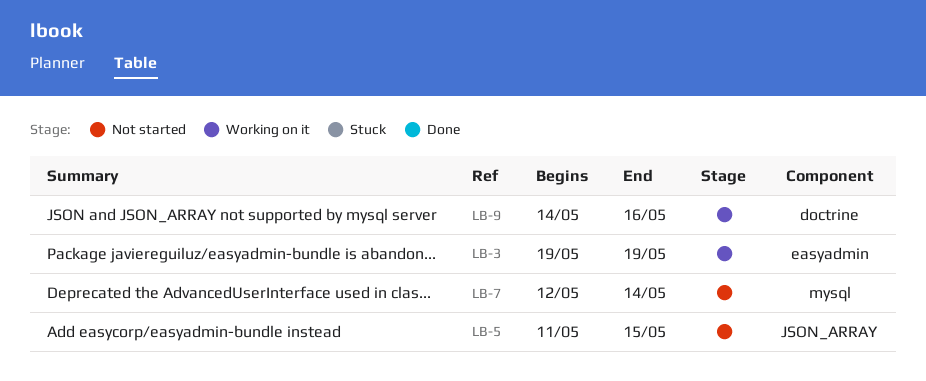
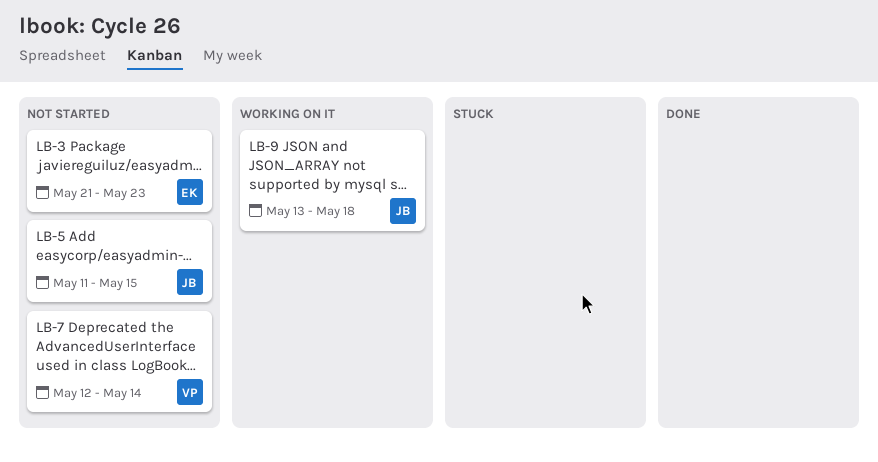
LB-3, status: Working on it -> Not started
LB-3, start: May 19 -> May 21
LB-3, due: May 19 -> May 23
LB-9, start: May 14 -> May 13
LB-9, due: May 16 -> May 18

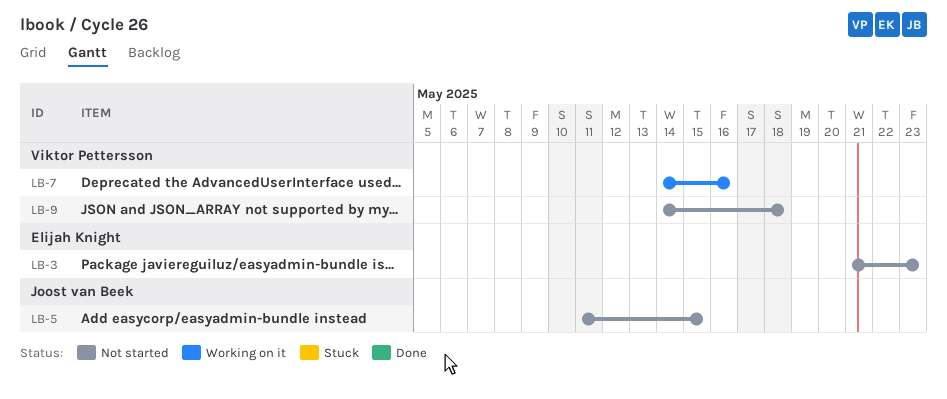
LB-7, status: Not started -> Working on it
LB-7, start: May 12 -> May 14
LB-7, due: May 14 -> May 16
LB-9, status: Working on it -> Not started
LB-9, owner: Joost van Beek -> Viktor Pettersson
LB-9, start: May 13 -> May 14

